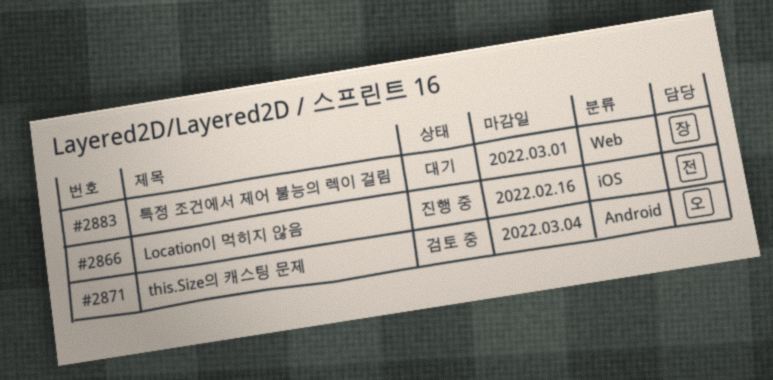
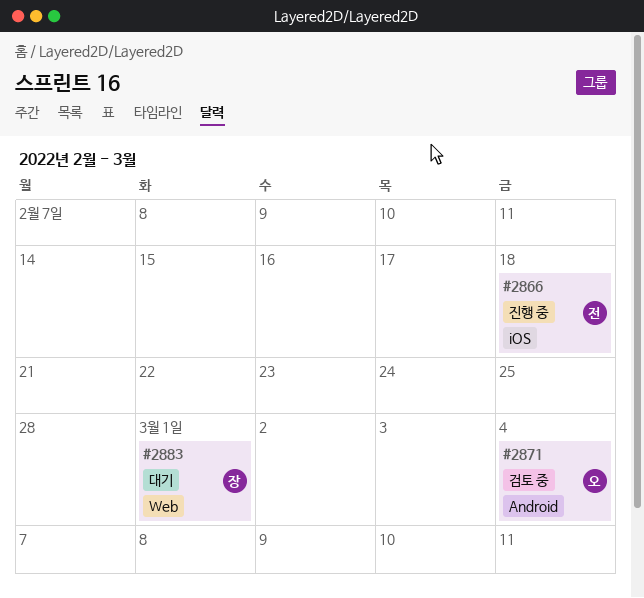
#2866, due: Feb 16 -> Feb 18

